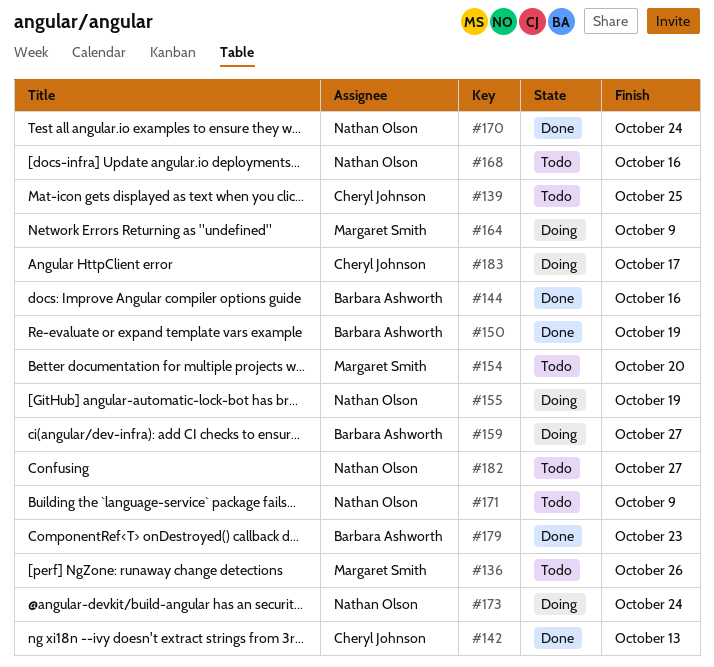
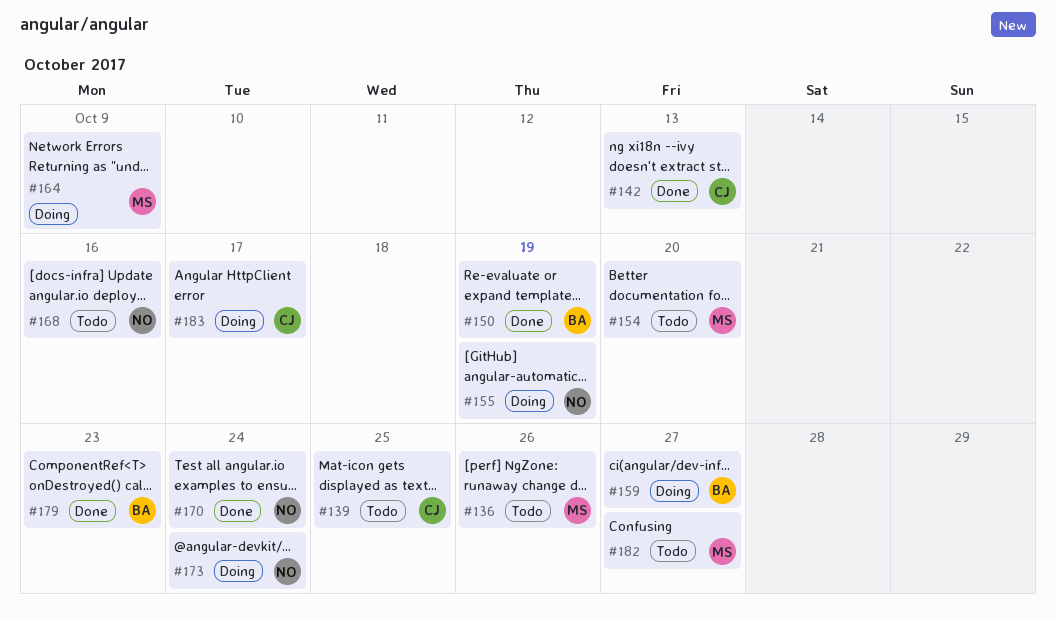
#144: present -> none
#171: present -> none
#182, owner: Nathan Olson -> Margaret Smith

